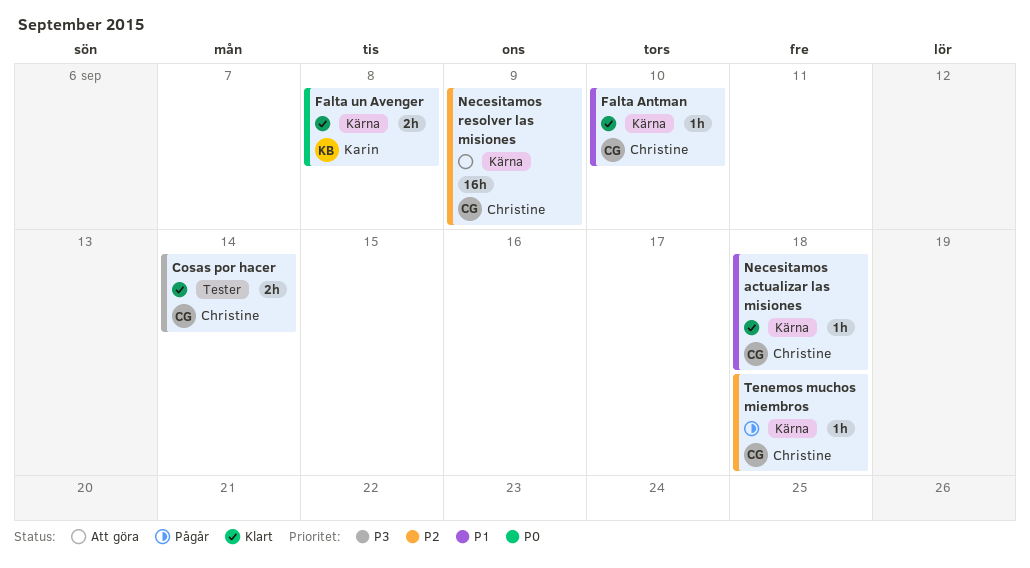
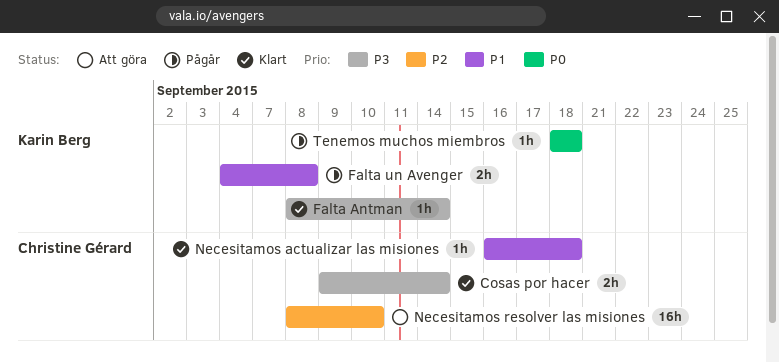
Falta Antman, owner: Christine Gérard -> Karin Berg
Falta Antman, priority: P1 -> P3
Falta Antman, due: Sep 10 -> Sep 14
Falta un Avenger, status: Klart -> Pågår
Falta un Avenger, priority: P0 -> P1
Necesitamos resolver las misiones, due: Sep 9 -> Sep 10
Tenemos muchos miembros, owner: Christine Gérard -> Karin Berg
Tenemos muchos miembros, priority: P2 -> P0

